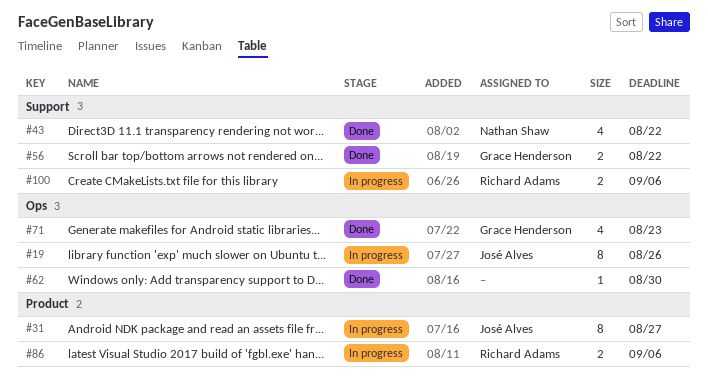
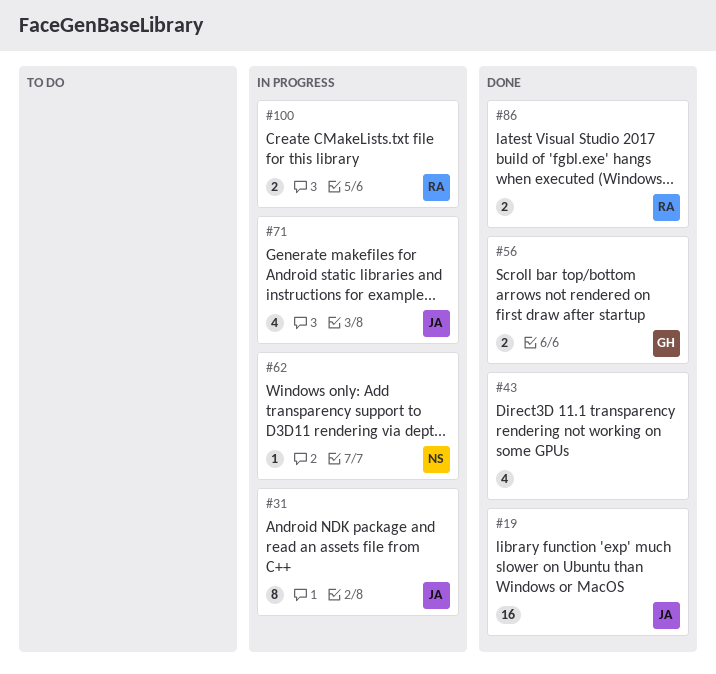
#19, status: In progress -> Done
#19, estimate: 8 -> 16
#43, owner: Nathan Shaw -> none
#62, status: Done -> In progress
#62, owner: none -> Nathan Shaw
#71, status: Done -> In progress
#71, owner: Grace Henderson -> José Alves
#86, status: In progress -> Done

